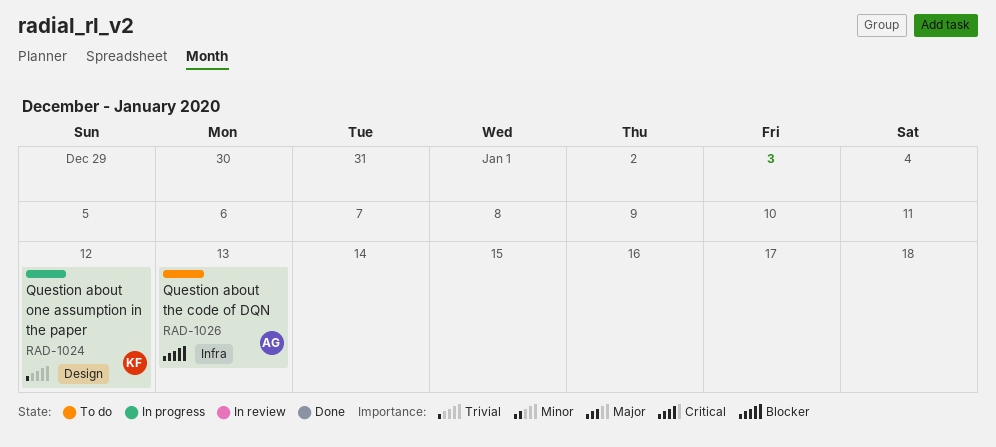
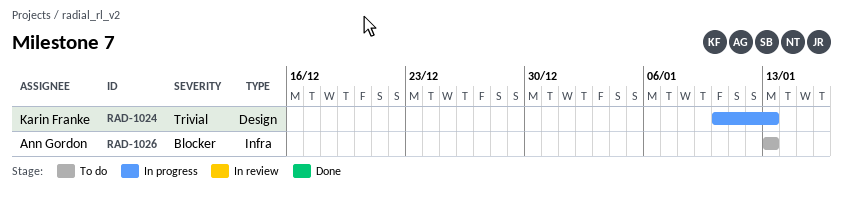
RAD-1024, due: Jan 12 -> Jan 13

